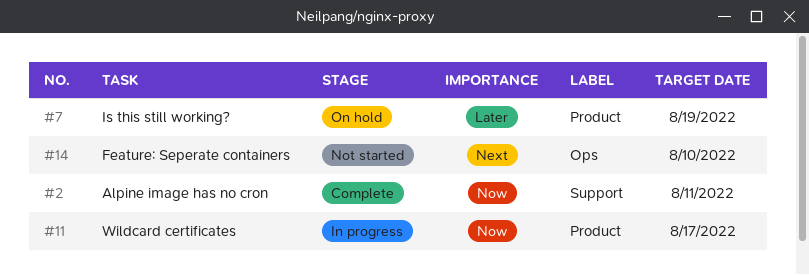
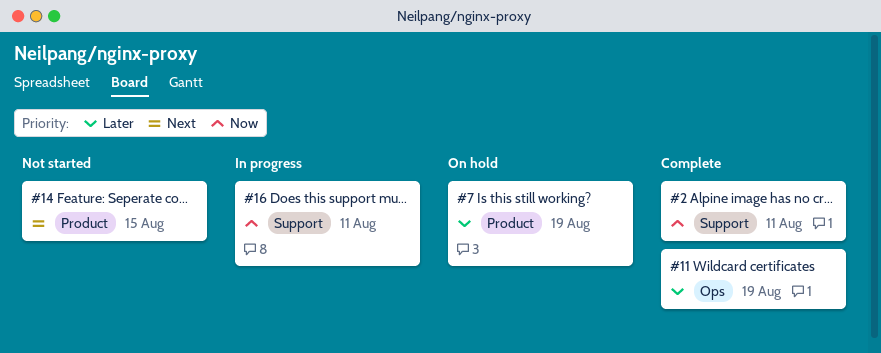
#11, status: In progress -> Complete
#11, priority: Now -> Later
#11, label: Product -> Ops
#11, due: Aug 17 -> Aug 19
#14, label: Ops -> Product
#14, due: Aug 10 -> Aug 15
#16: none -> present

